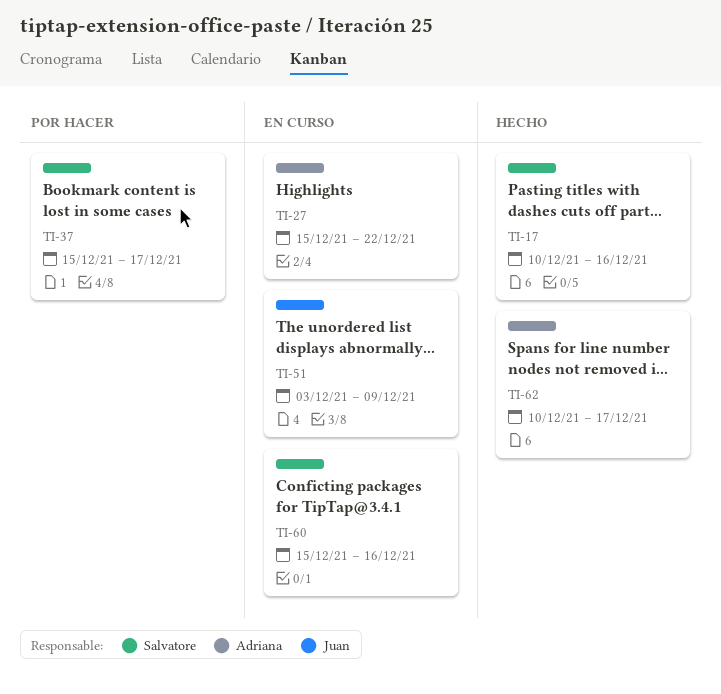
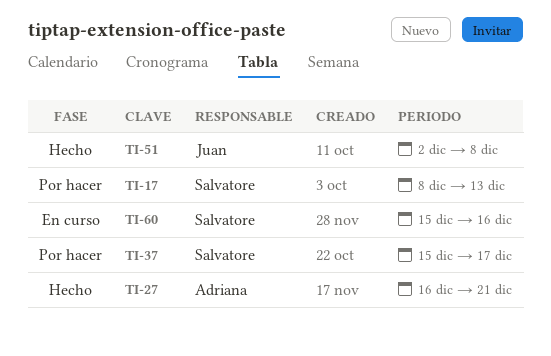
TI-17, status: Hecho -> Por hacer
TI-17, start: Dec 10 -> Dec 8
TI-17, due: Dec 16 -> Dec 13
TI-27, status: En curso -> Hecho
TI-27, start: Dec 15 -> Dec 16
TI-27, due: Dec 22 -> Dec 21
TI-51, status: En curso -> Hecho
TI-51, start: Dec 3 -> Dec 2
TI-51, due: Dec 9 -> Dec 8
TI-62: present -> none

